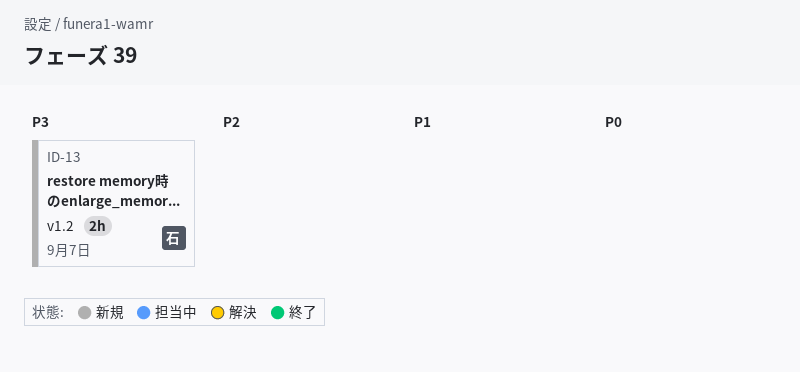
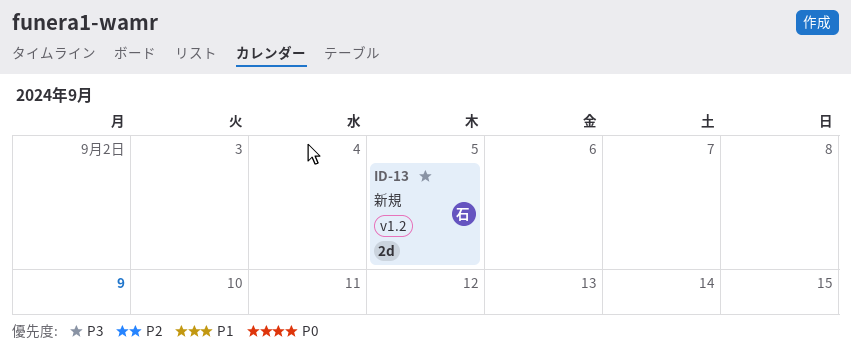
ID-13, estimate: 2h -> 2d
ID-13, due: Sep 7 -> Sep 5

